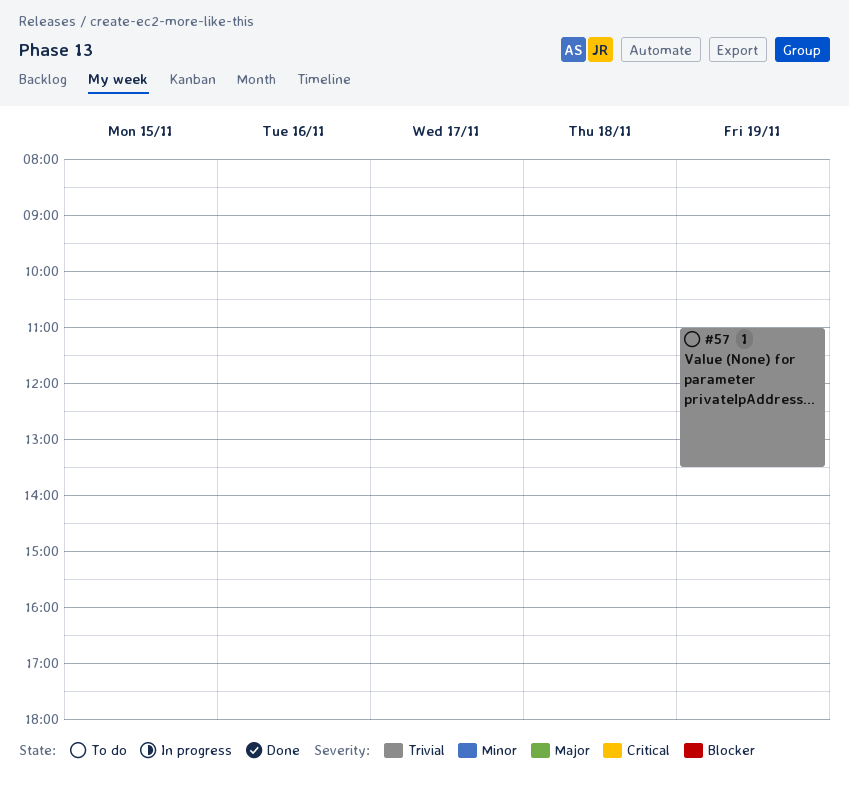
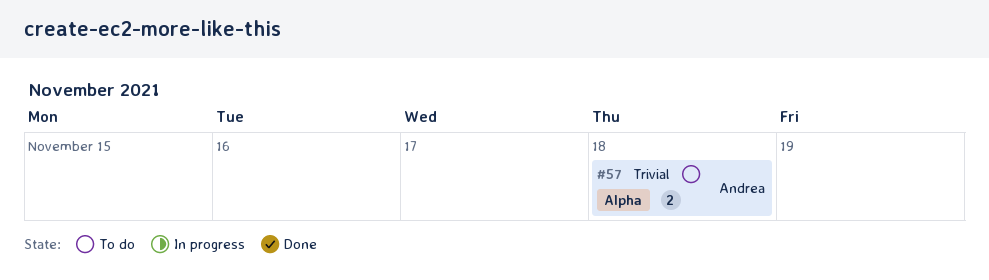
#57, estimate: 1 -> 2
#57, day: Nov 19 -> Nov 18

